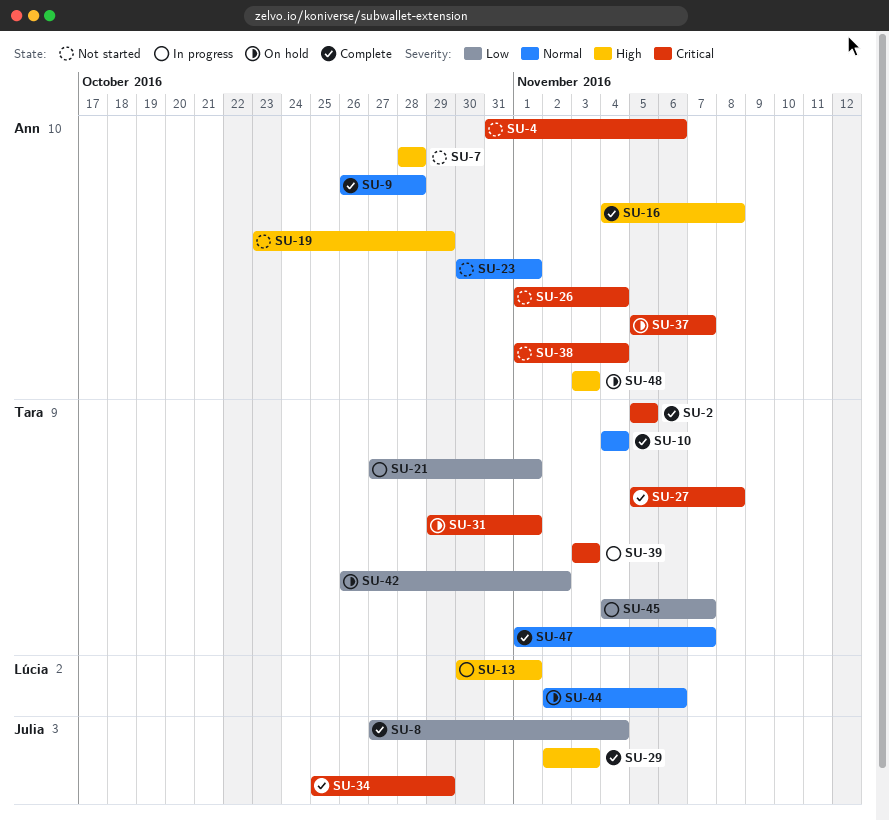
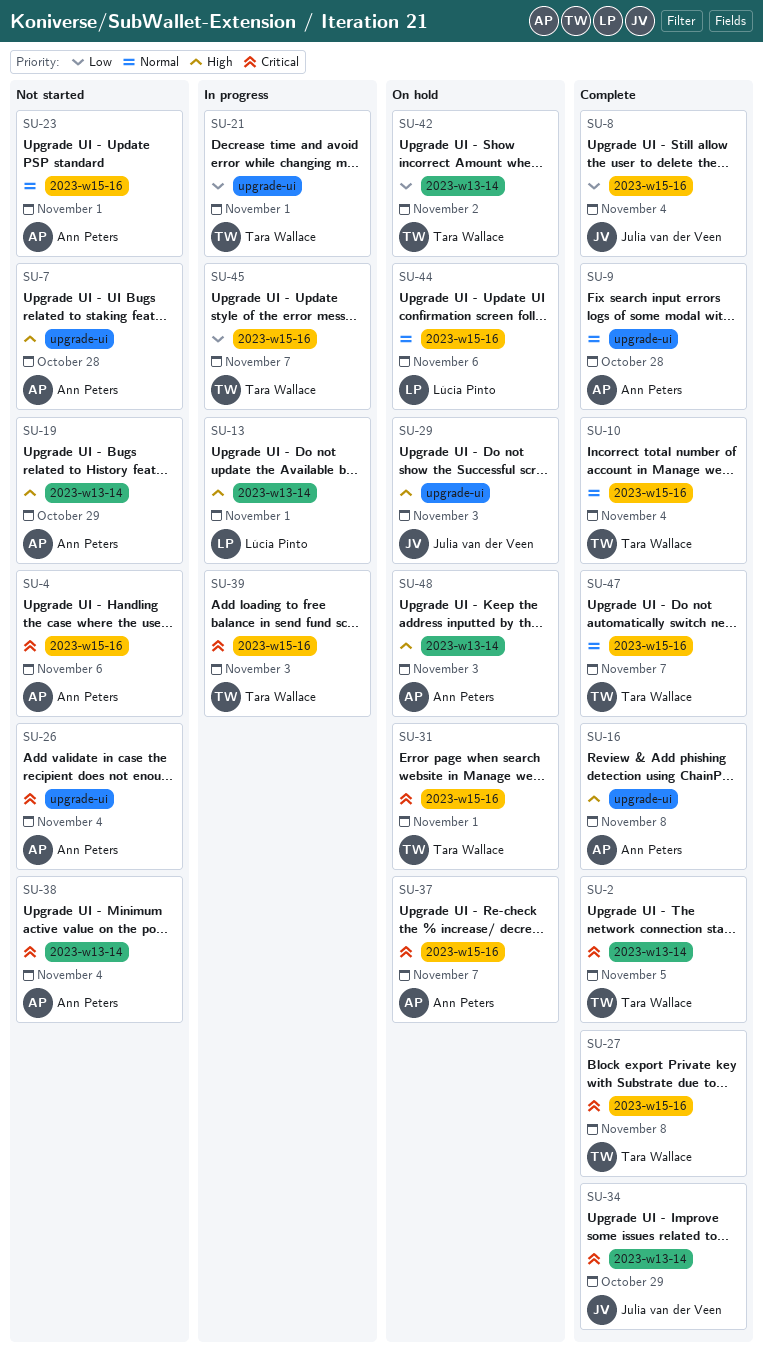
SU-29, status: Complete -> On hold

